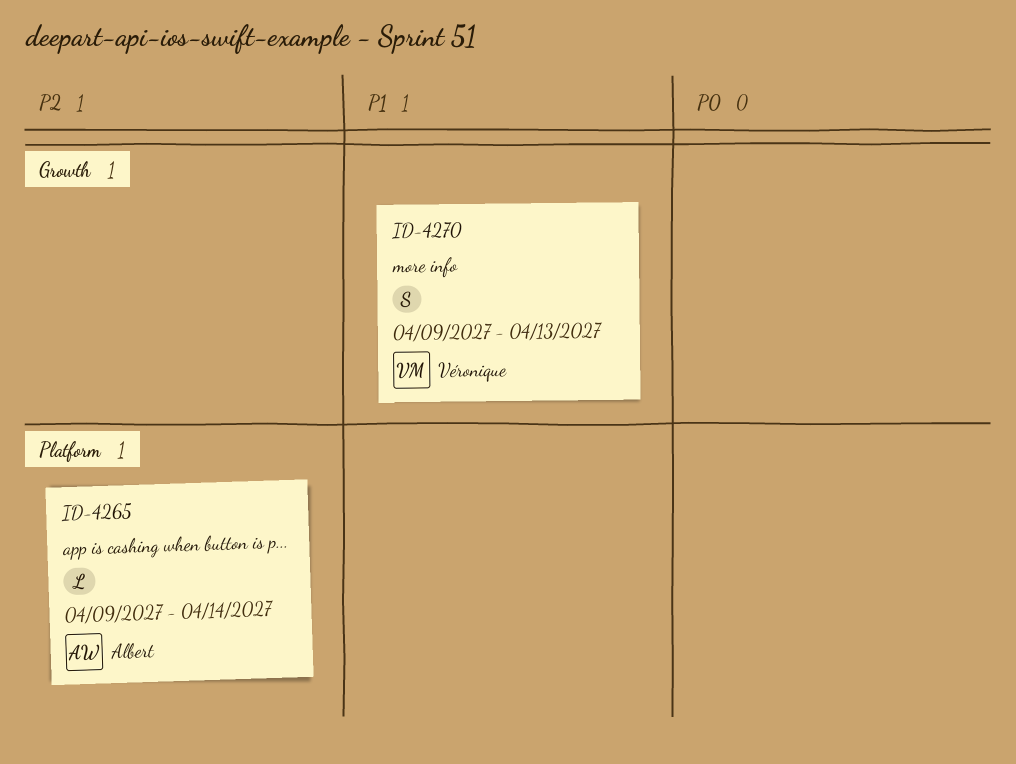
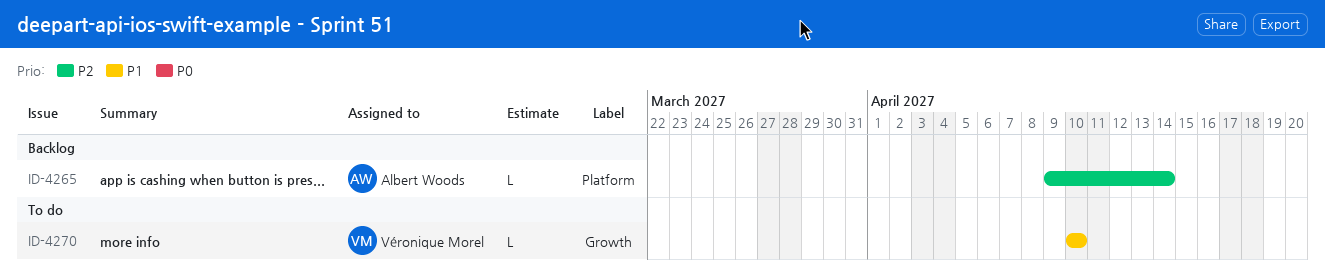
ID-4270, estimate: S -> L
ID-4270, start: Apr 9 -> Apr 10
ID-4270, due: Apr 13 -> Apr 10

